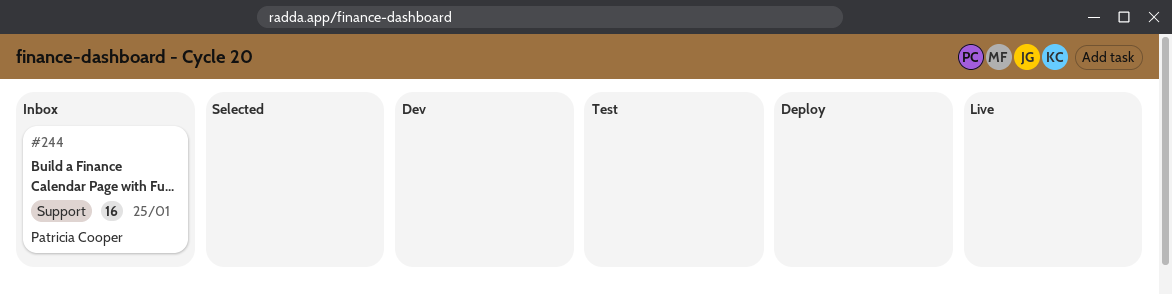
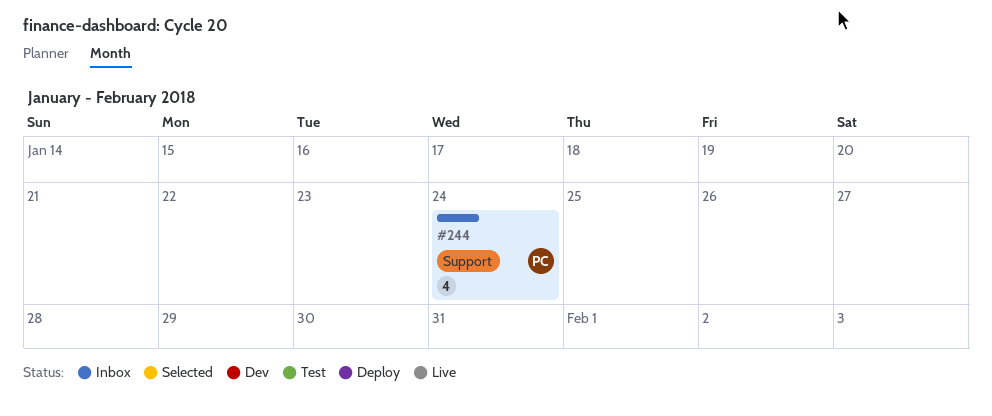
#244, estimate: 16 -> 4
#244, due: Jan 25 -> Jan 24

